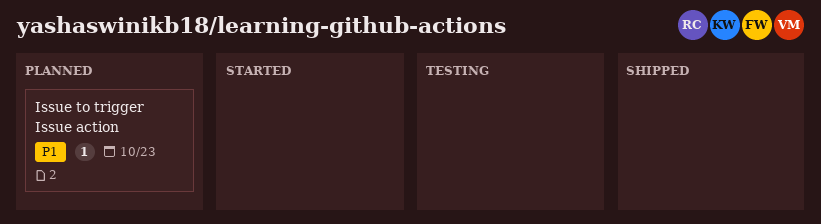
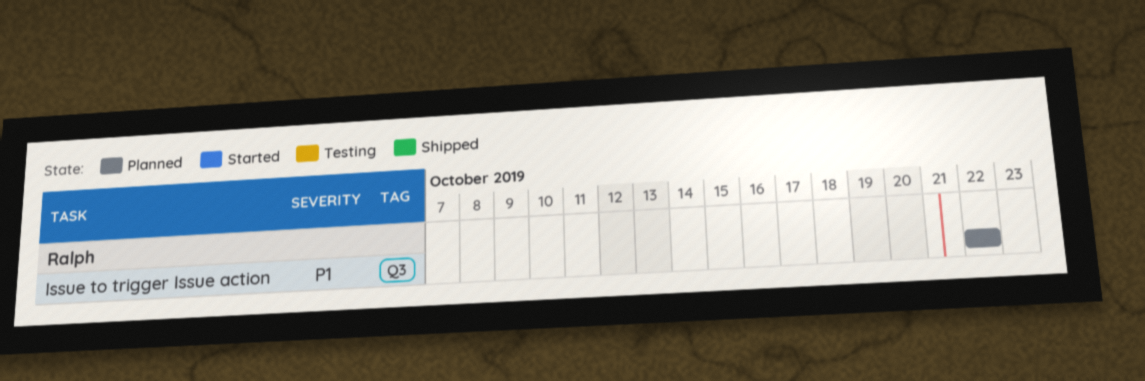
Issue to trigger Issue action, due: Oct 23 -> Oct 22

